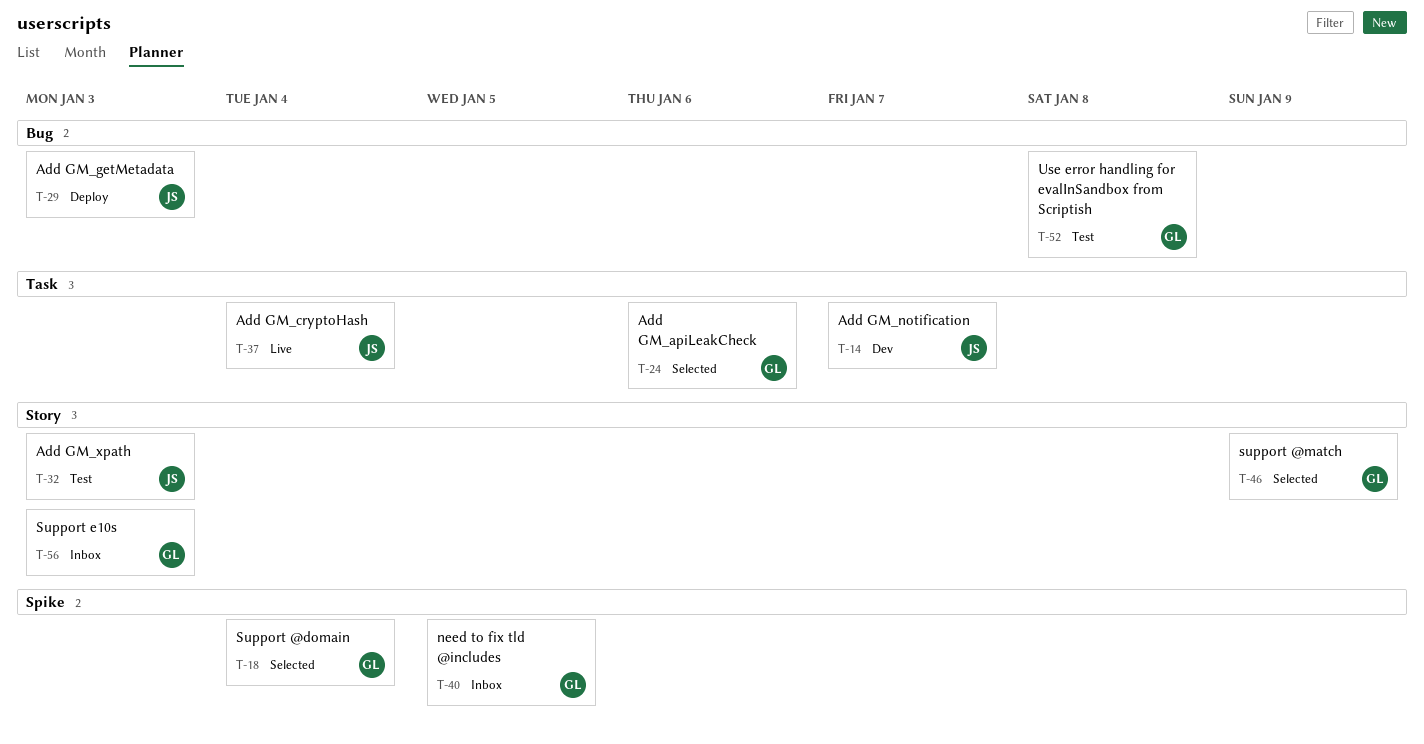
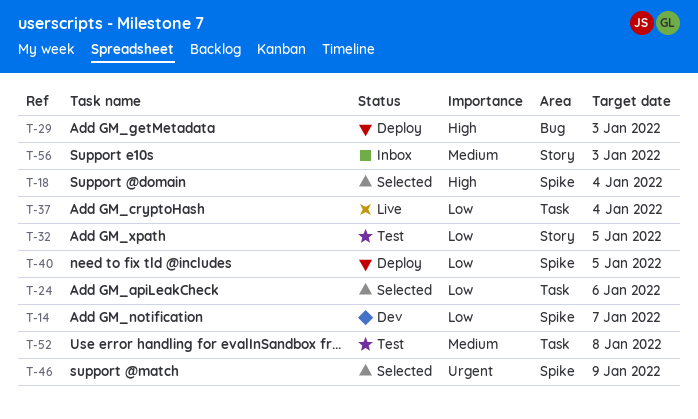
T-14, label: Task -> Spike
T-32, due: Jan 3 -> Jan 5
T-40, status: Inbox -> Deploy
T-46, label: Story -> Spike
T-52, label: Bug -> Task

